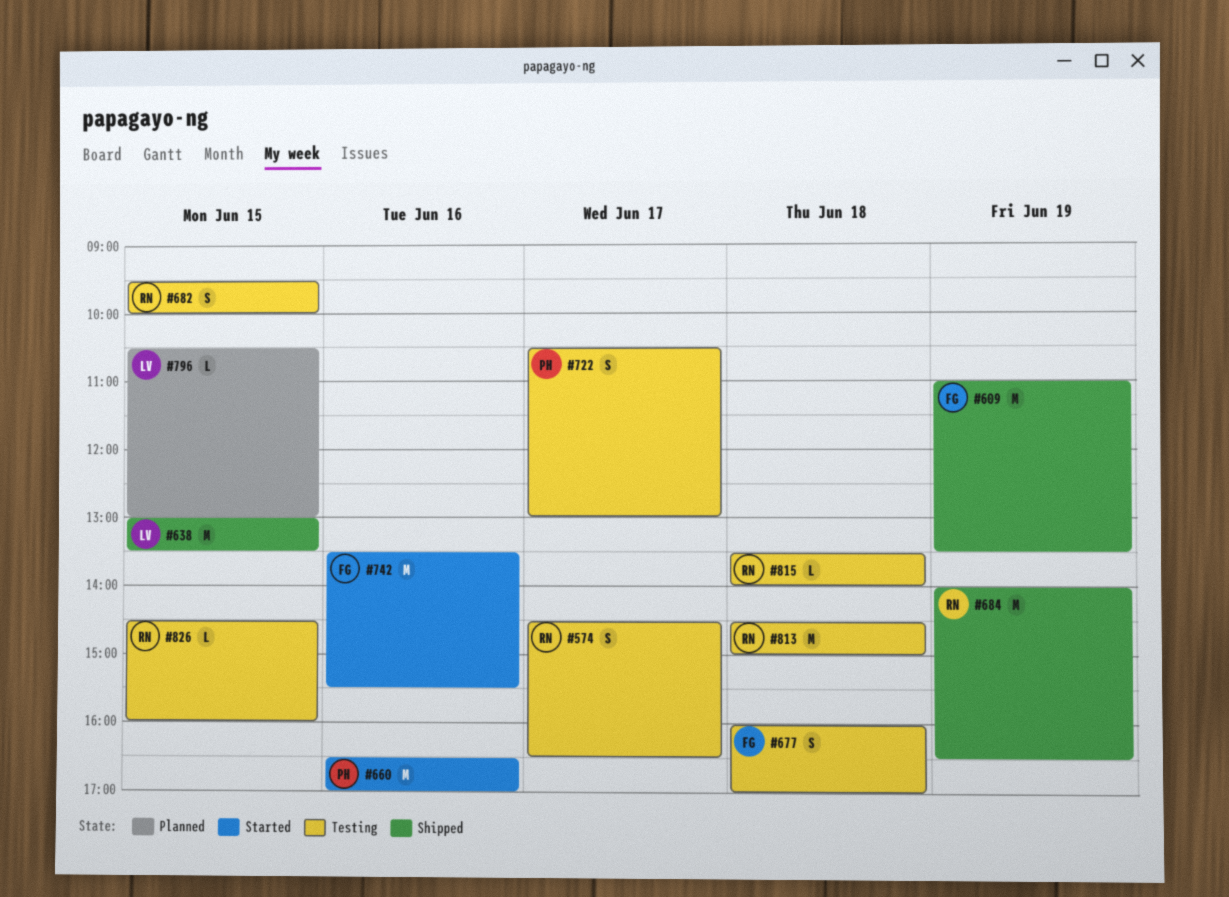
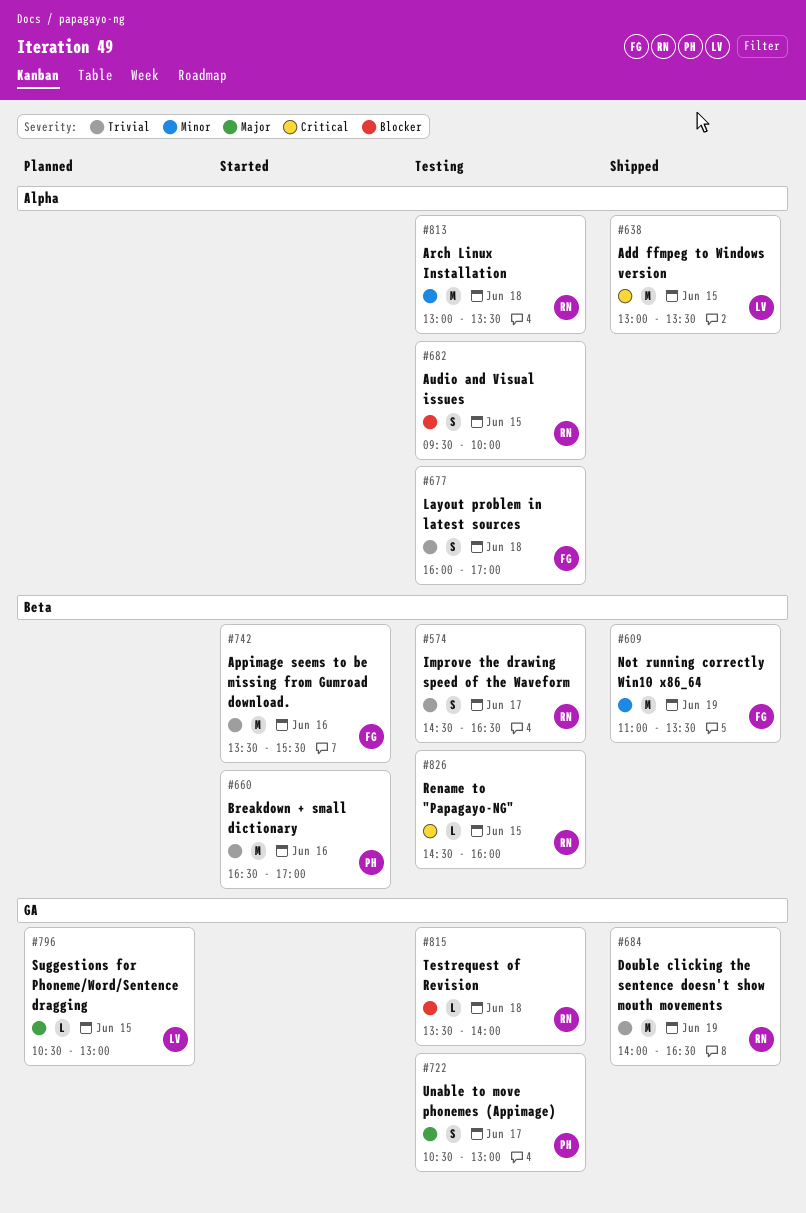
#813, begins: 14:30 -> 13:00
#813, ends: 15:00 -> 13:30

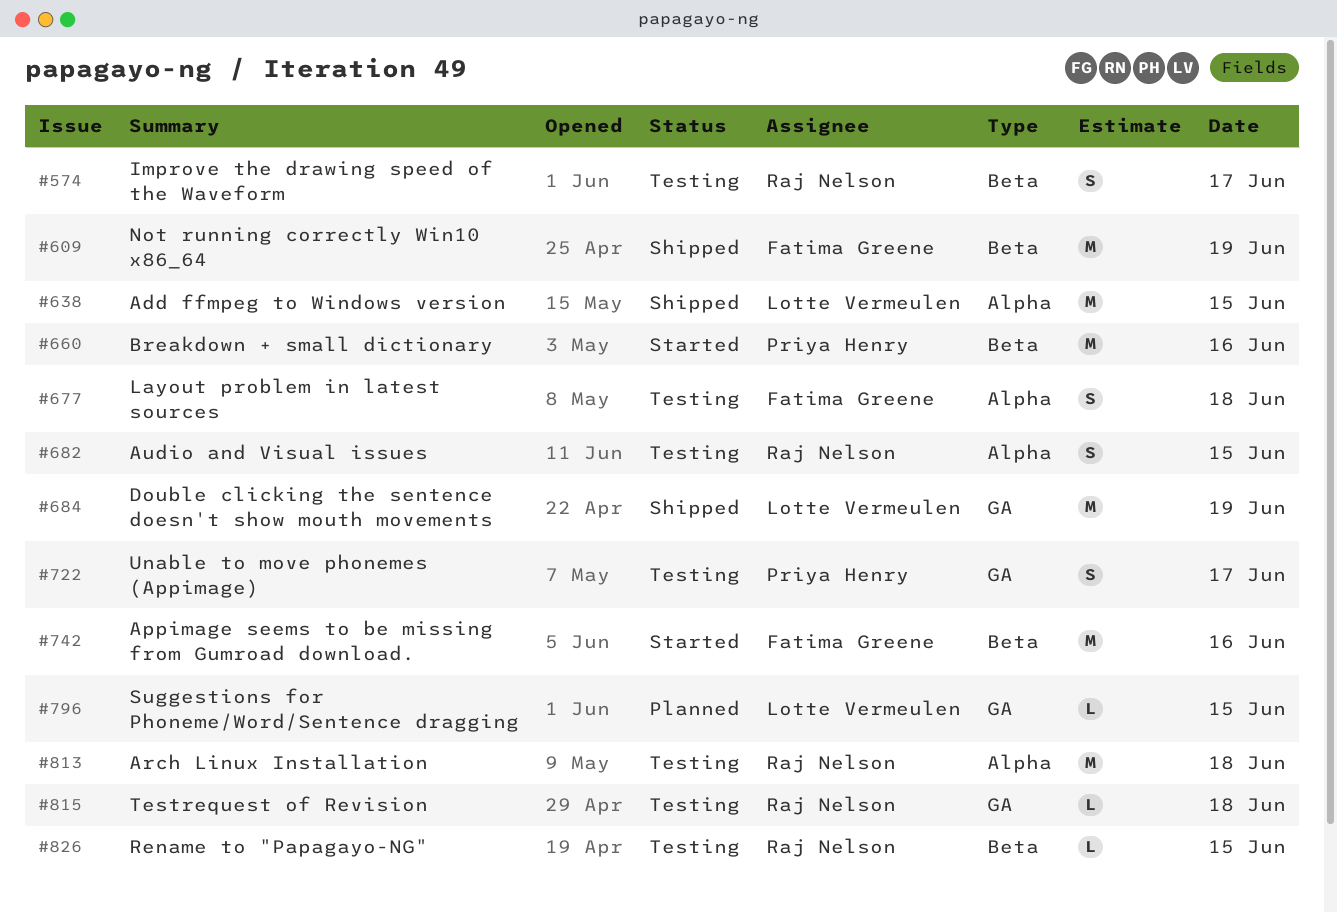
#684, owner: Raj Nelson -> Lotte Vermeulen

